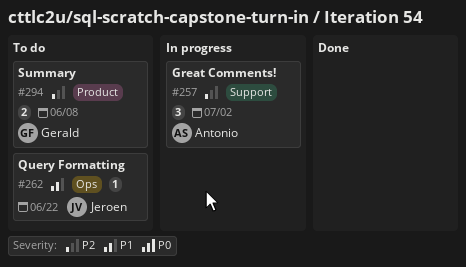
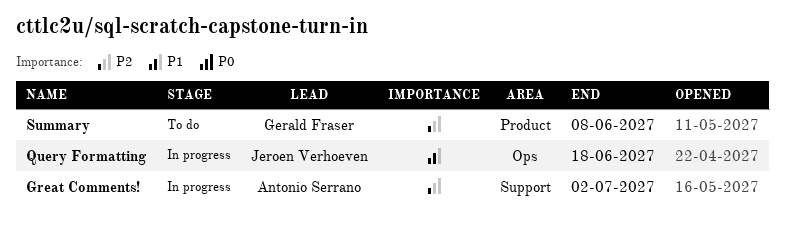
Query Formatting, status: To do -> In progress
Query Formatting, due: Jun 22 -> Jun 18

